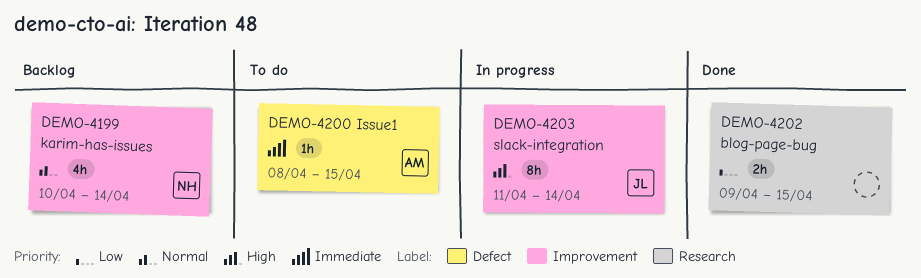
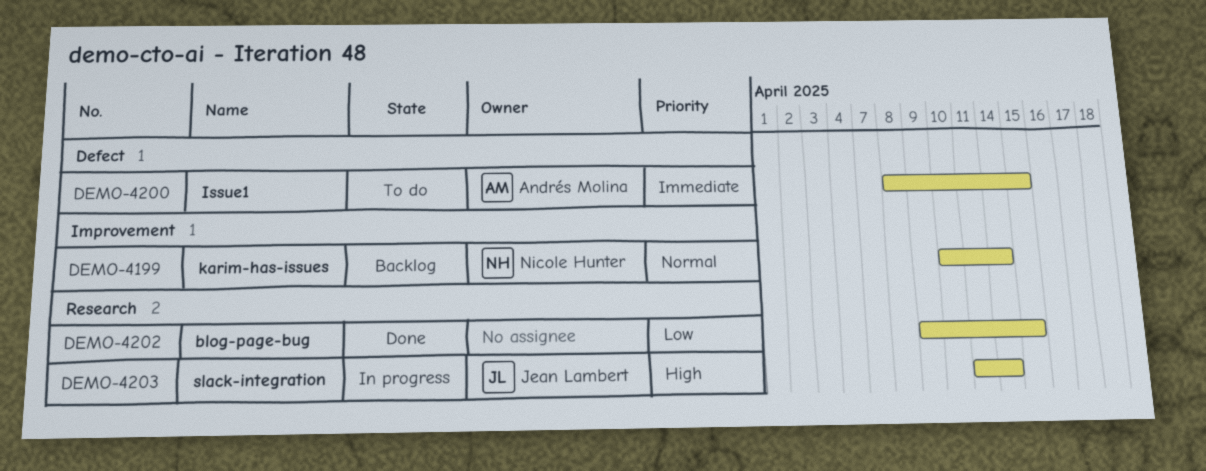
DEMO-4203, label: Improvement -> Research

